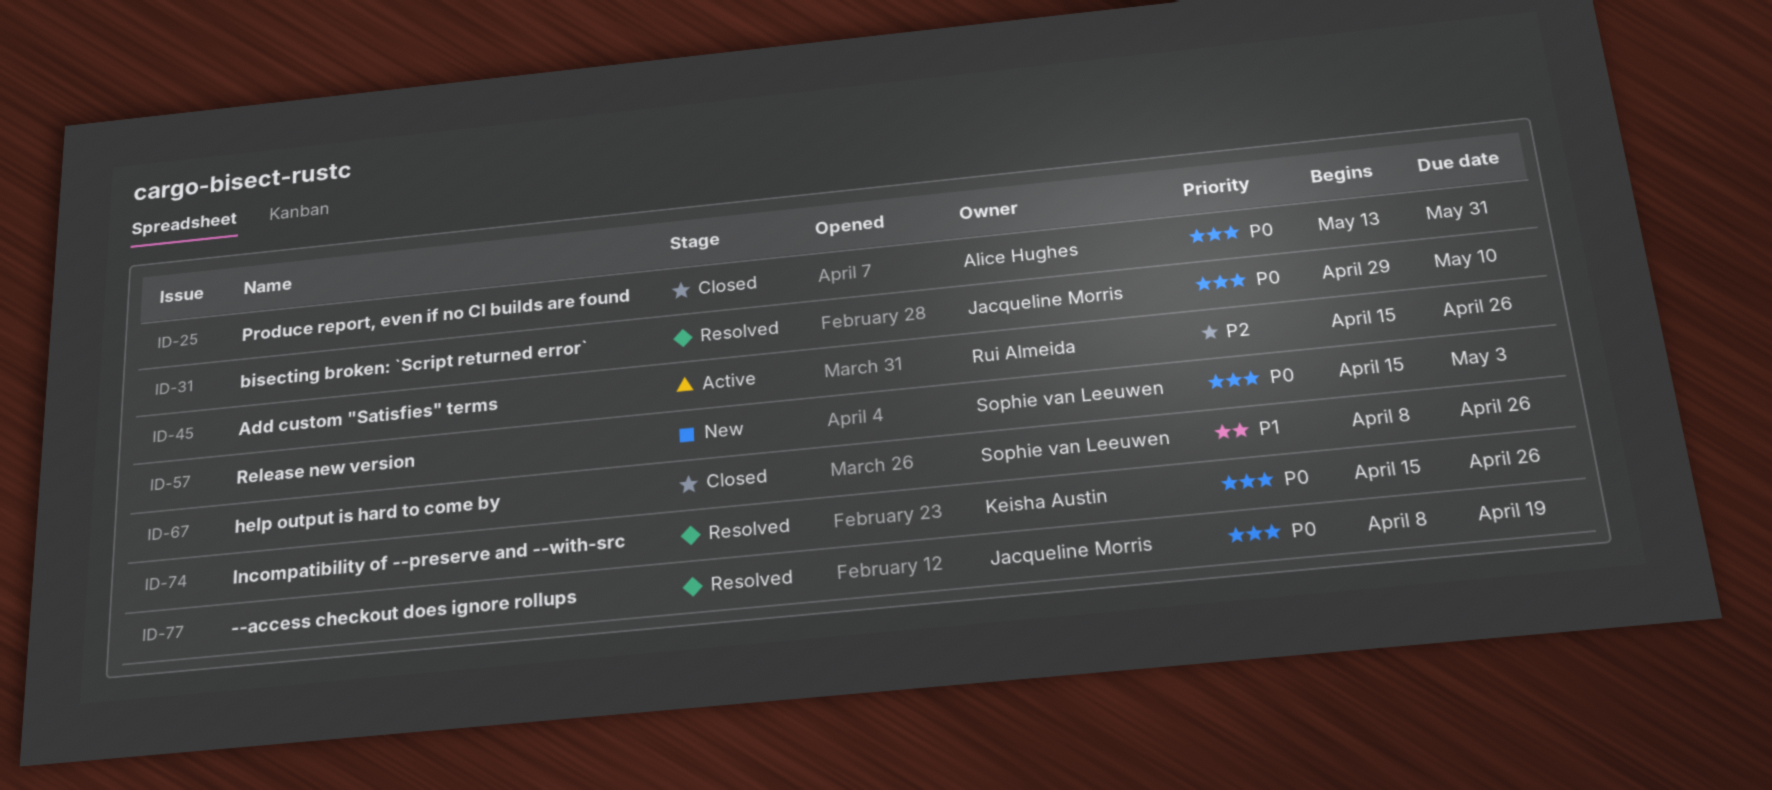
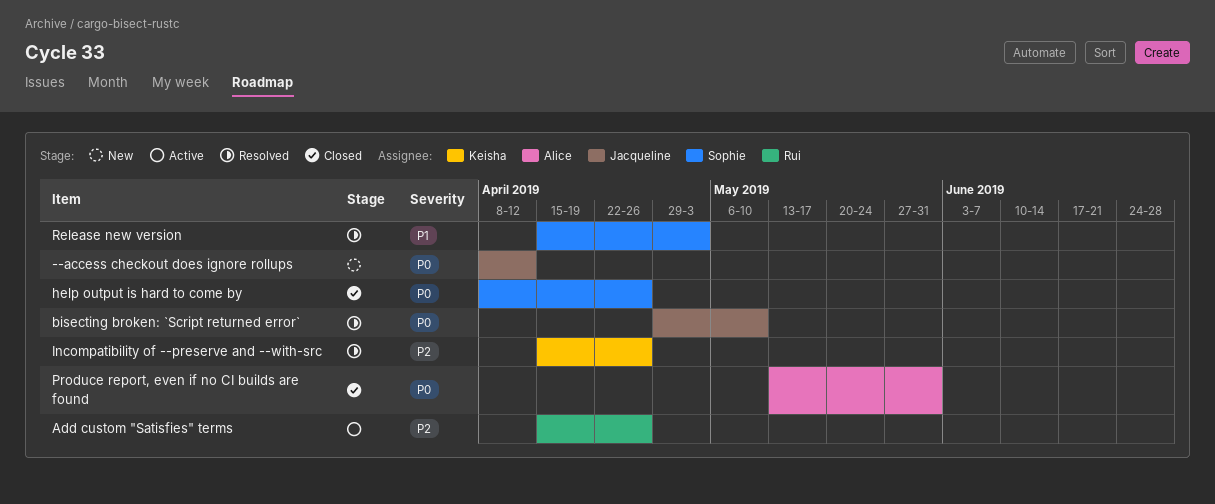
--access checkout does ignore rollups, status: Resolved -> New
--access checkout does ignore rollups, due: Apr 19 -> Apr 12
help output is hard to come by, priority: P1 -> P0
Incompatibility of --preserve and --with-src, priority: P0 -> P2
Release new version, status: New -> Resolved
Release new version, priority: P0 -> P1

